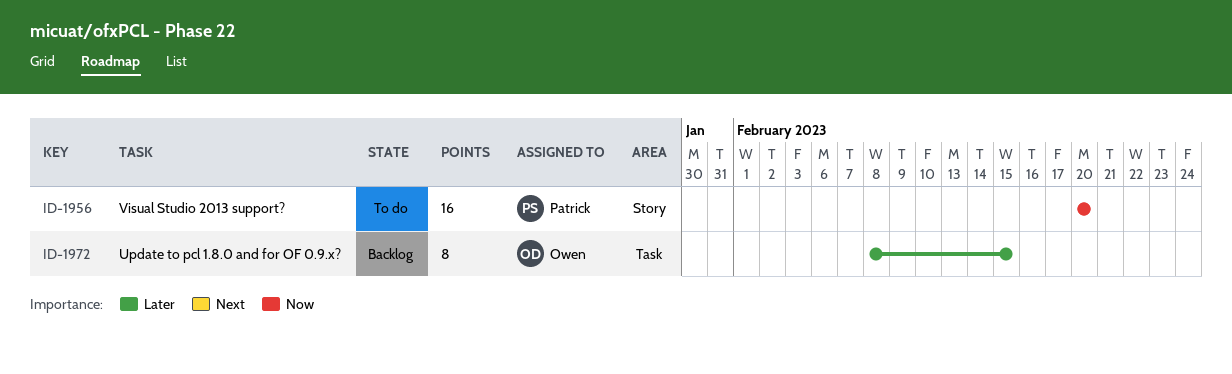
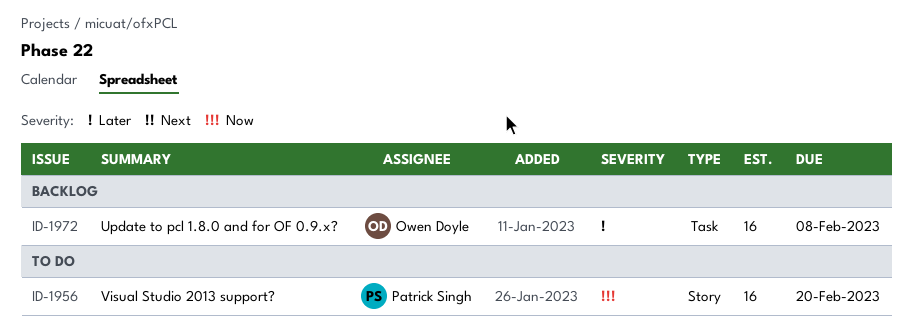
ID-1972, estimate: 8 -> 16
ID-1972, due: Feb 15 -> Feb 8

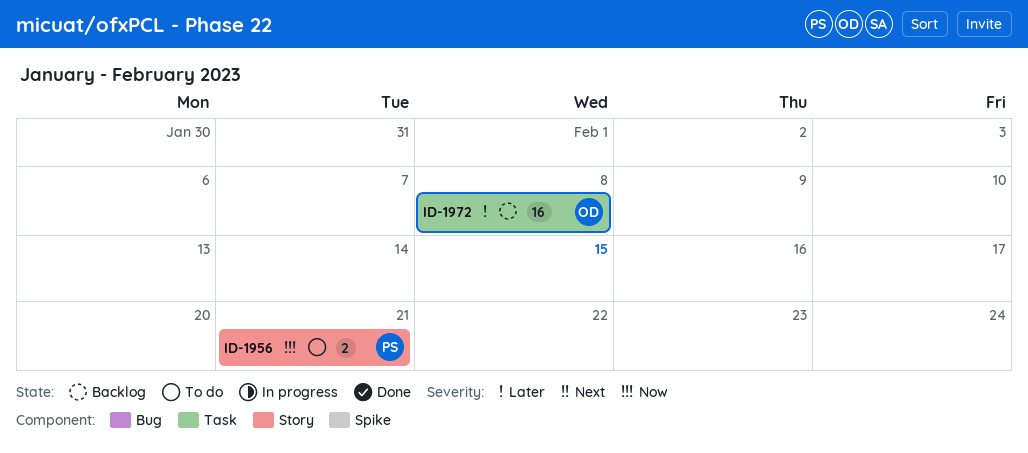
ID-1956, estimate: 16 -> 2
ID-1956, due: Feb 20 -> Feb 21

